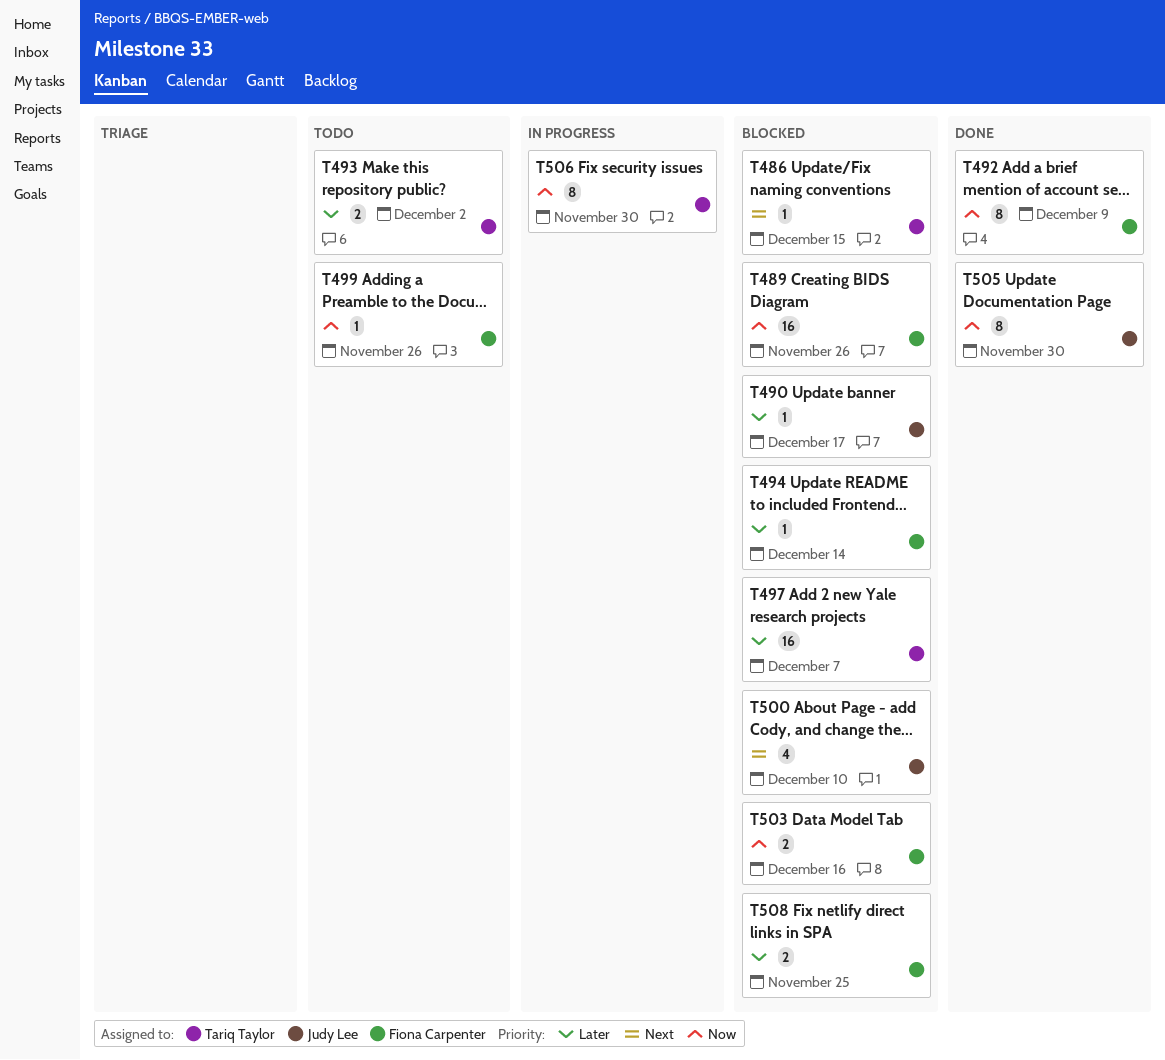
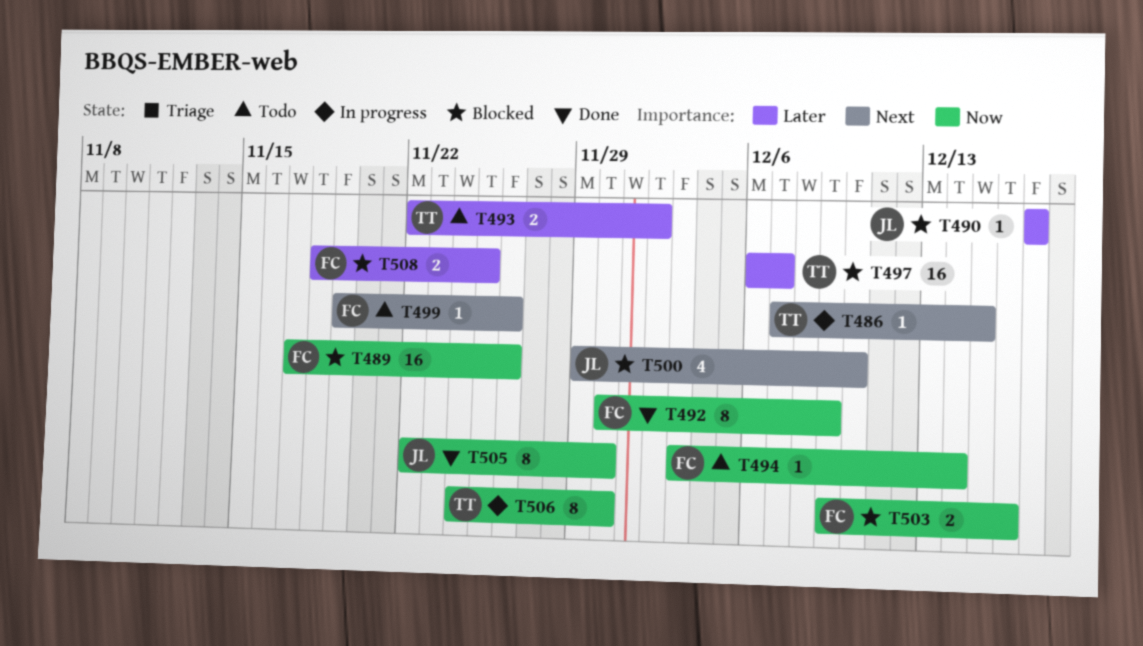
T486, status: Blocked -> In progress
T494, status: Blocked -> Todo
T494, priority: Later -> Now
T499, priority: Now -> Next

